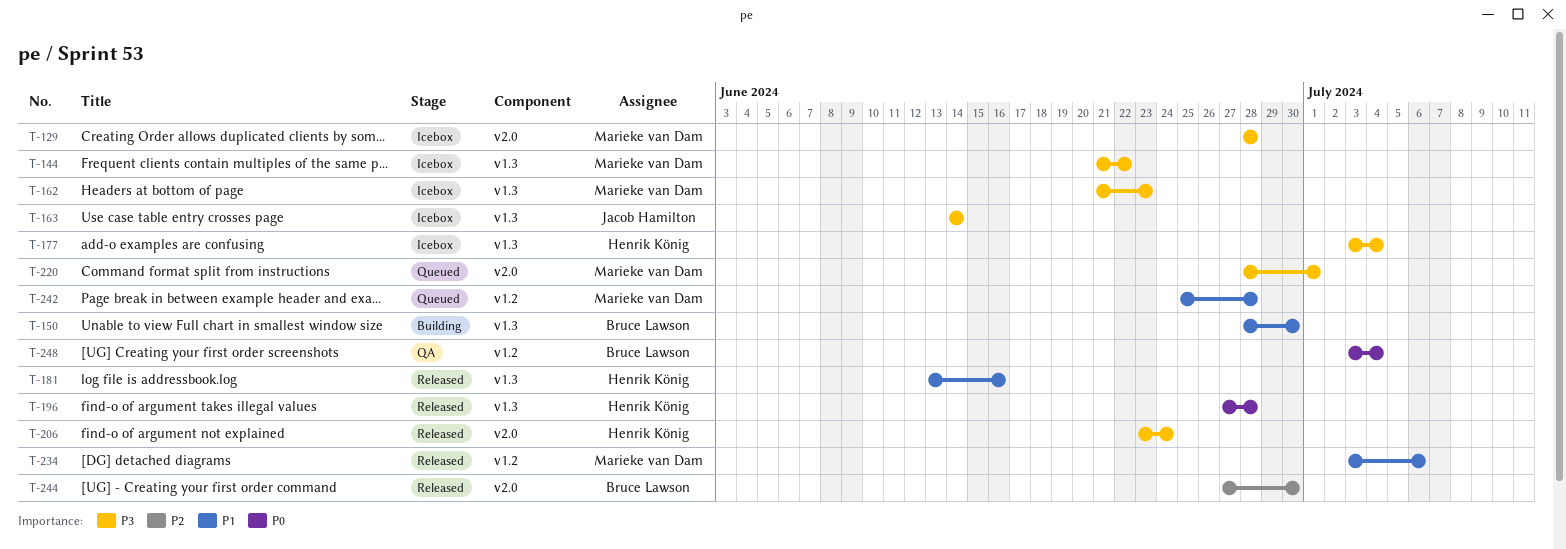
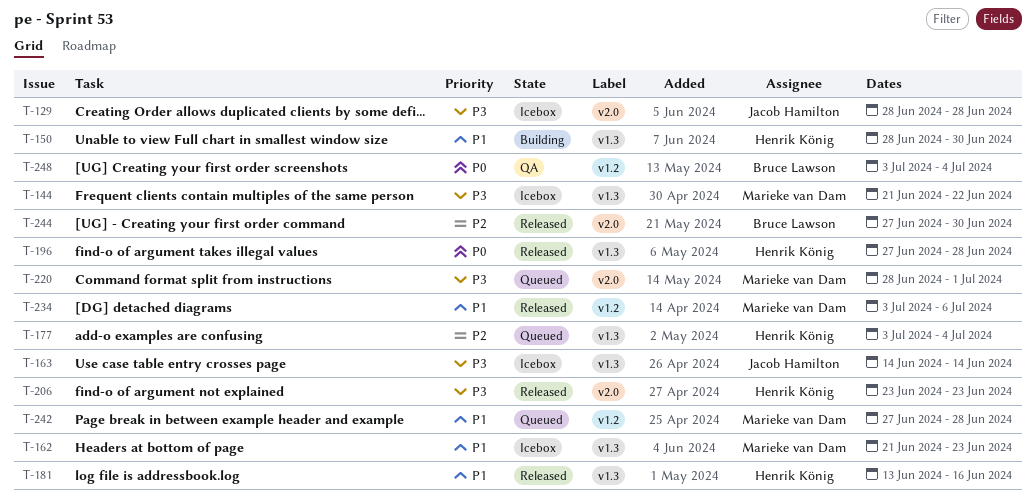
T-129, owner: Marieke van Dam -> Jacob Hamilton
T-150, owner: Bruce Lawson -> Henrik König
T-162, priority: P3 -> P1
T-177, status: Icebox -> Queued
T-177, priority: P3 -> P2
T-206, due: Jun 24 -> Jun 23
T-242, start: Jun 25 -> Jun 27

